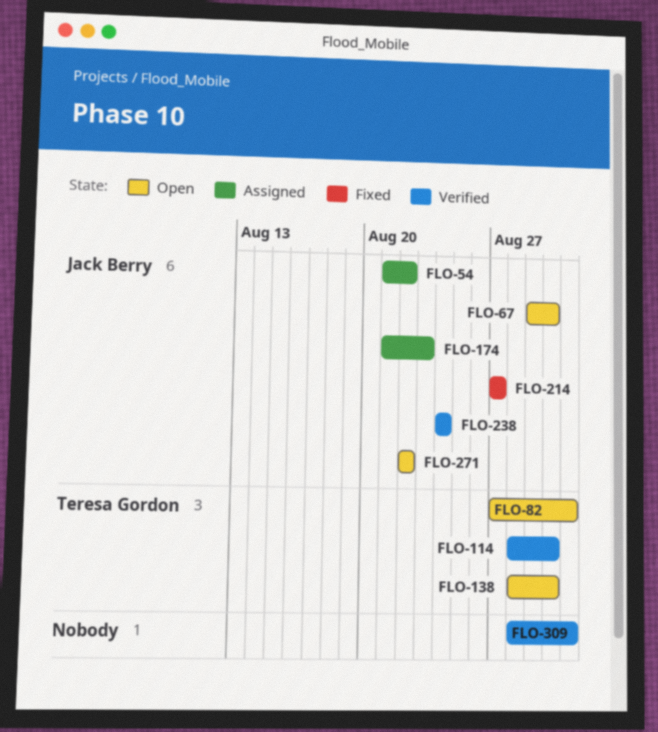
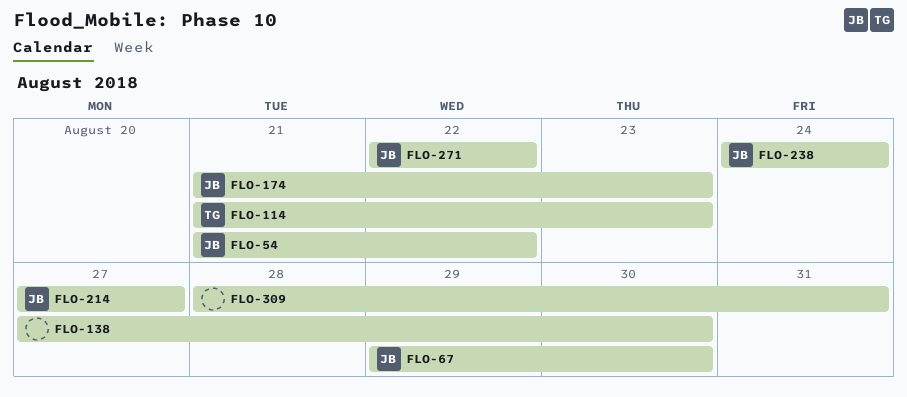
FLO-82: present -> none
FLO-114, start: Aug 28 -> Aug 21
FLO-114, due: Aug 30 -> Aug 23
FLO-138, owner: Teresa Gordon -> none
FLO-138, start: Aug 28 -> Aug 27

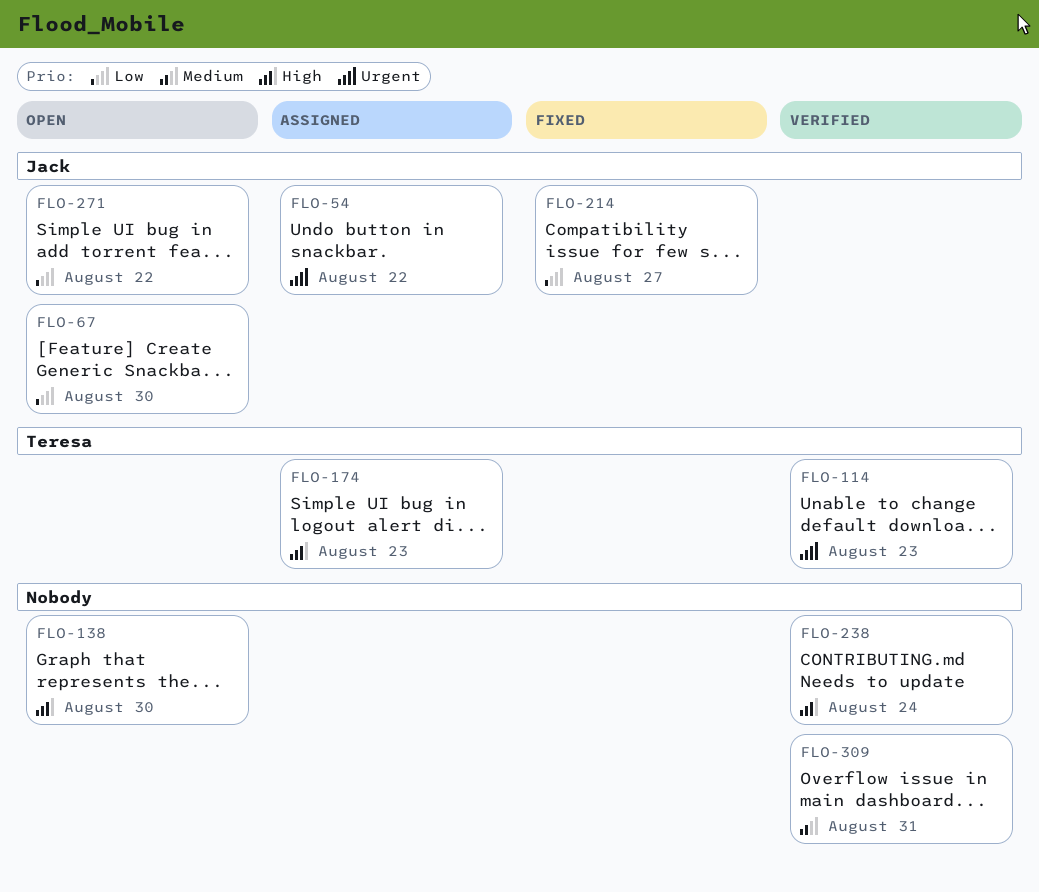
FLO-174, owner: Jack -> Teresa
FLO-238, owner: Jack -> none

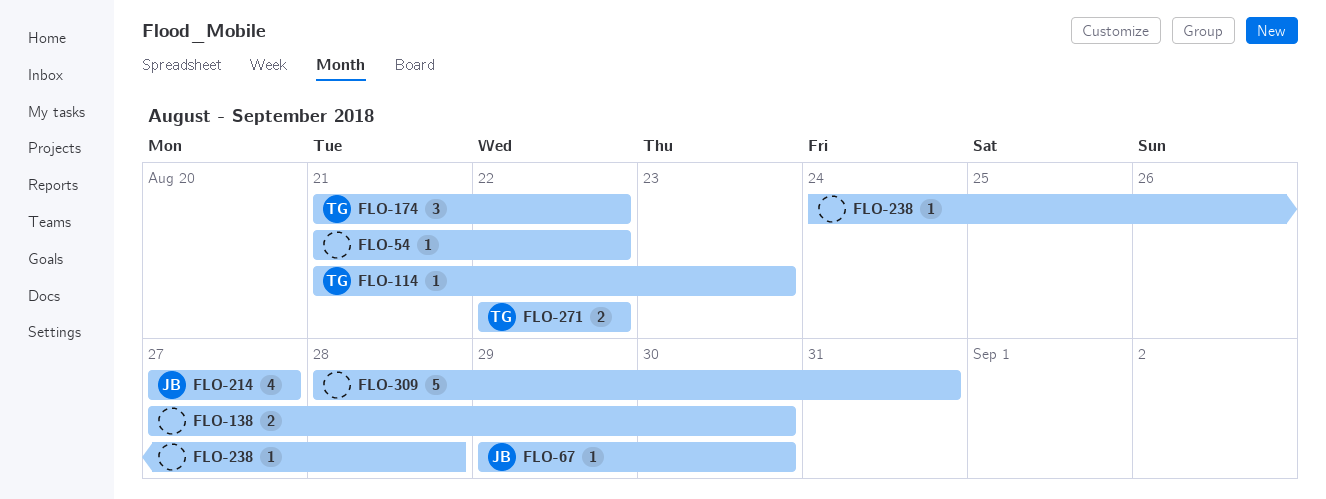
FLO-54, owner: Jack -> none
FLO-174, due: Aug 23 -> Aug 22
FLO-238, due: Aug 24 -> Aug 28
FLO-271, owner: Jack -> Teresa

